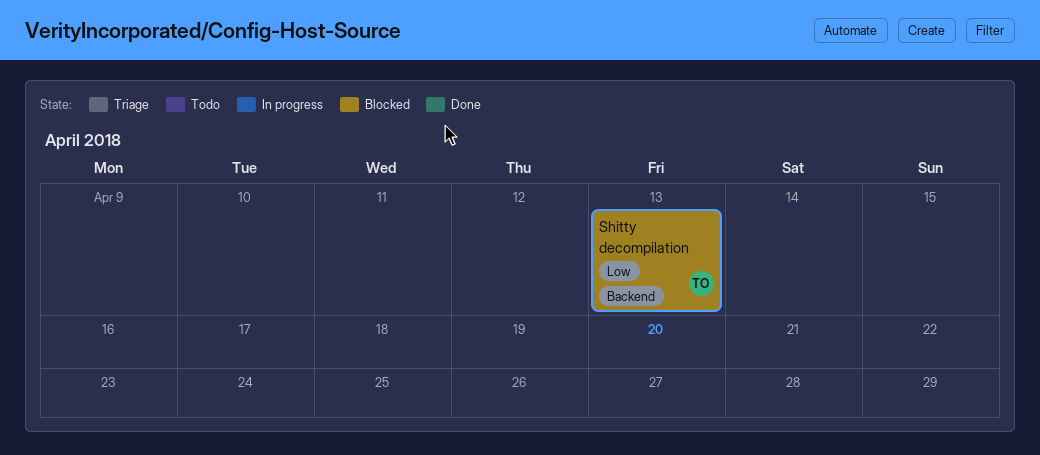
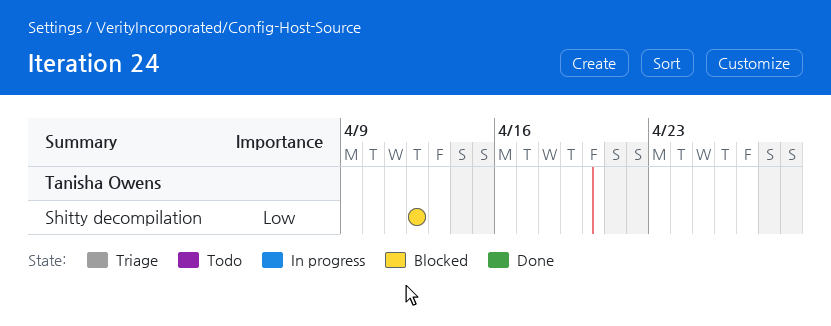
Shitty decompilation, due: Apr 13 -> Apr 12

